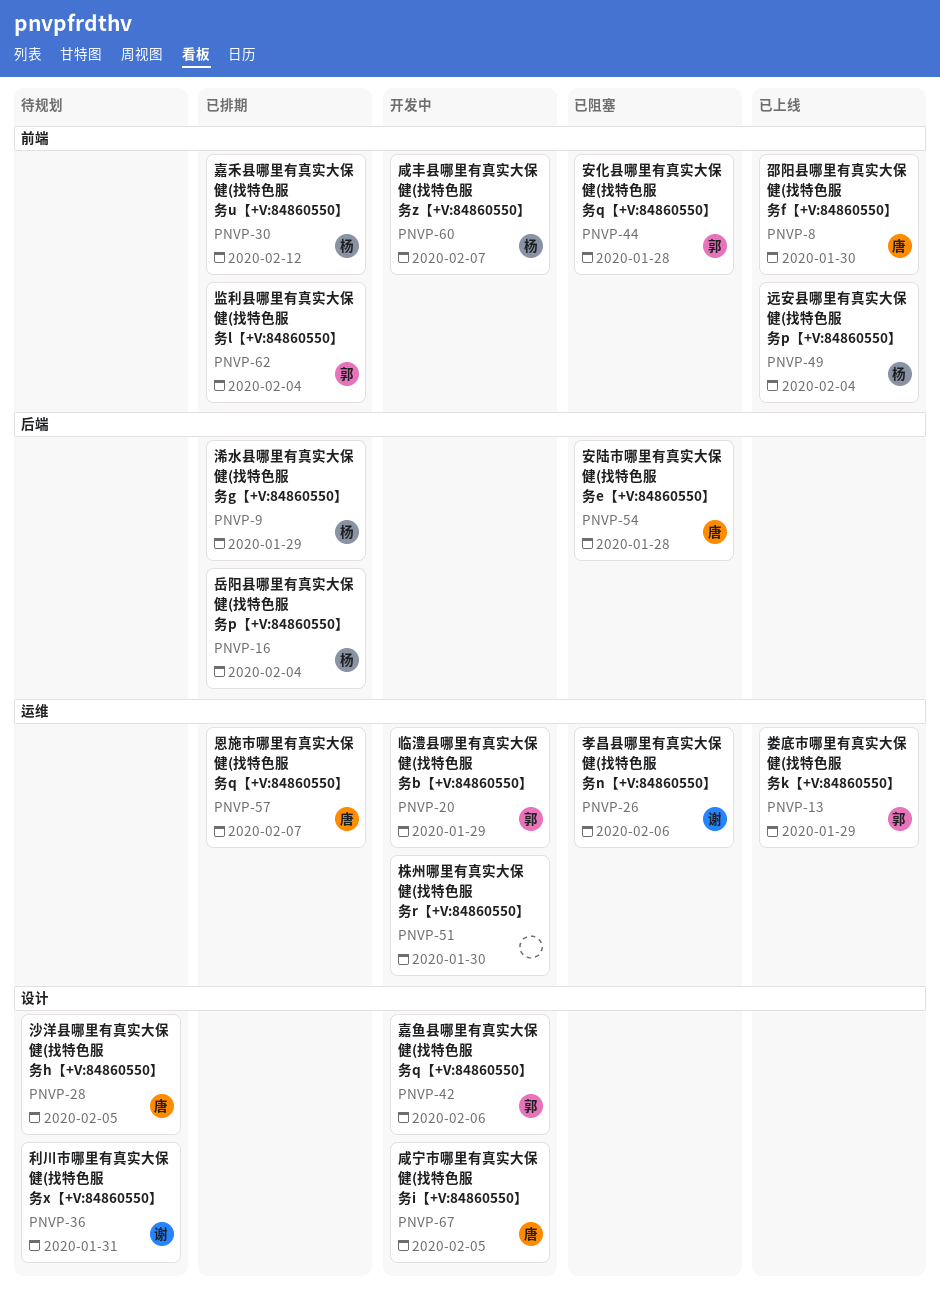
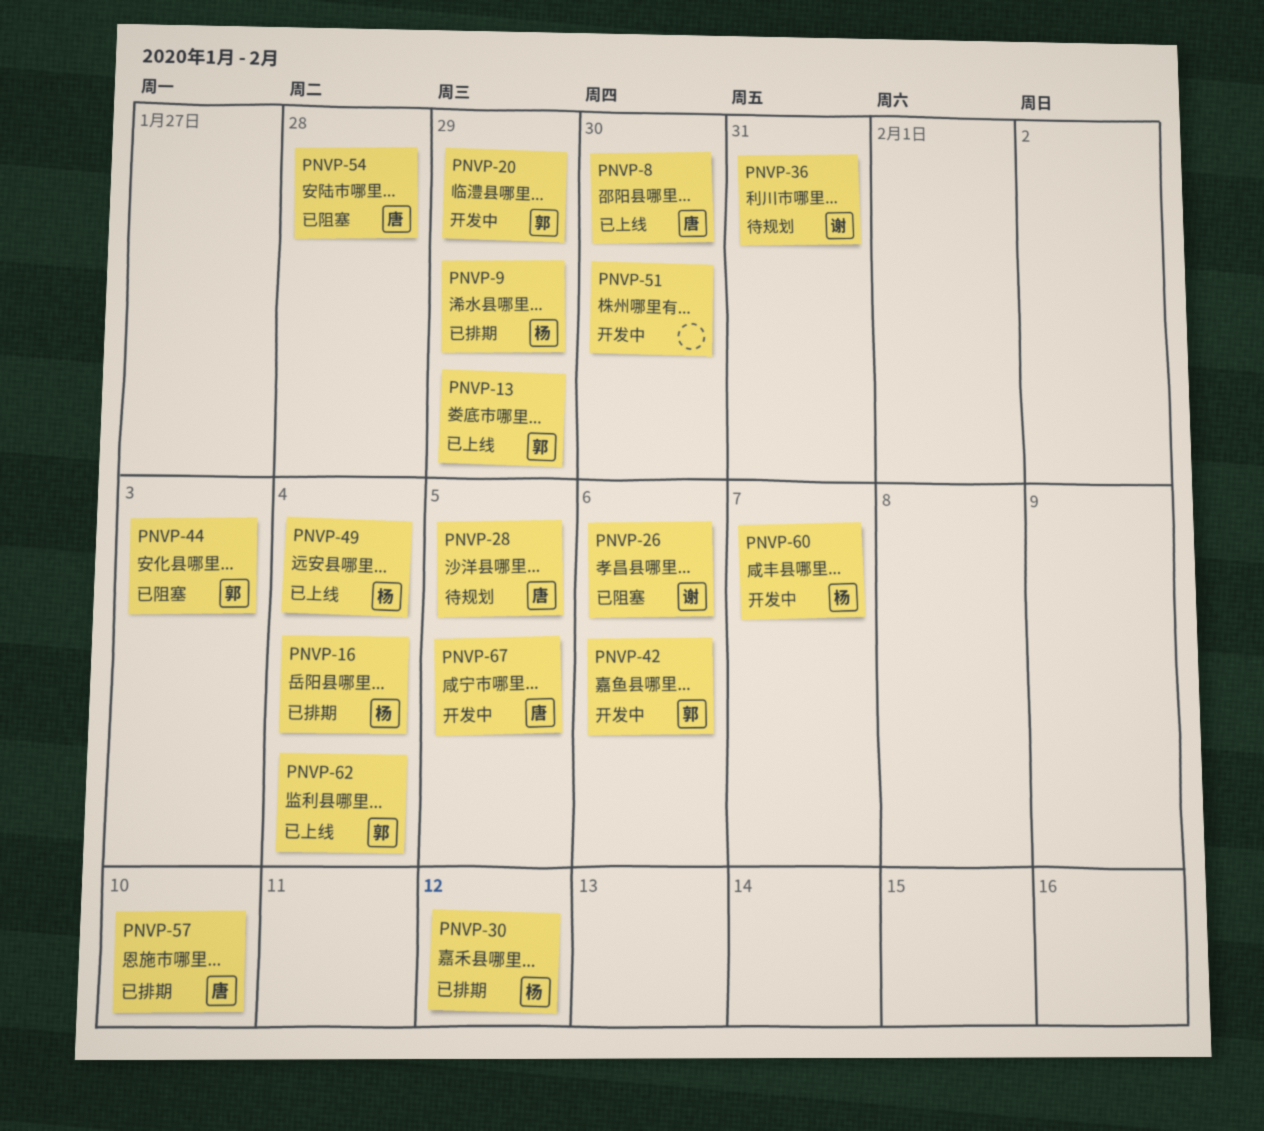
PNVP-44, due: Jan 28 -> Feb 3
PNVP-57, due: Feb 7 -> Feb 10
PNVP-62, status: 已排期 -> 已上线

